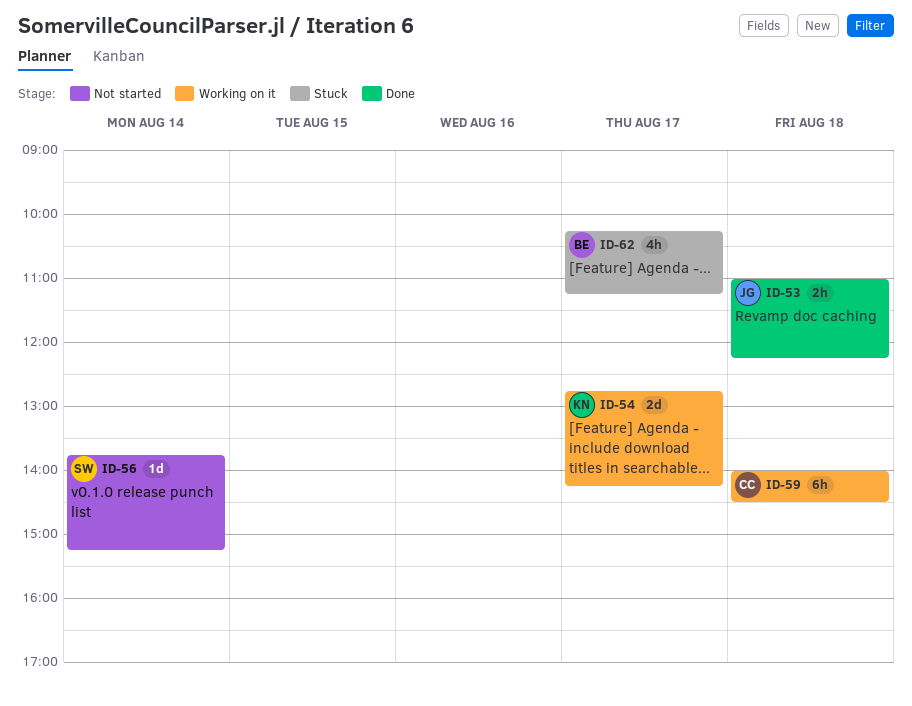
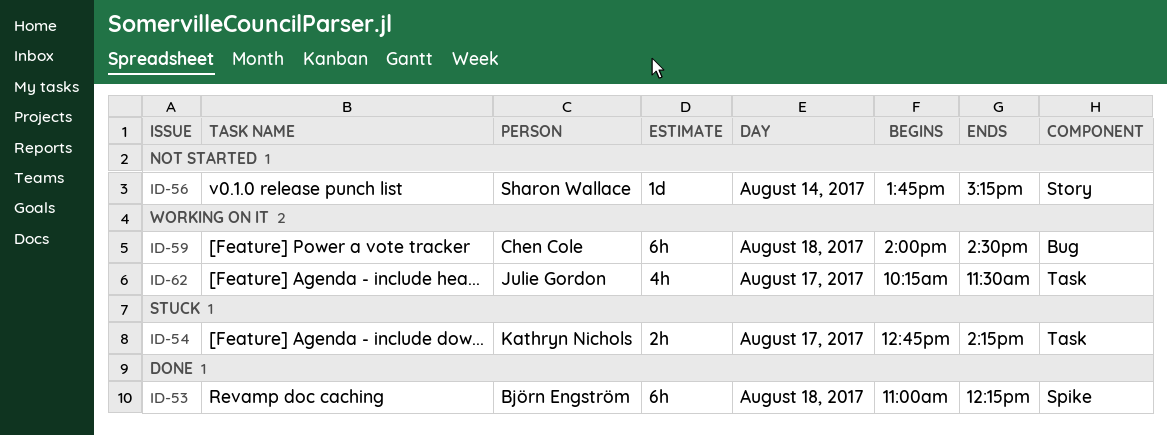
ID-53, owner: Julie Gordon -> Björn Engström
ID-53, estimate: 2h -> 6h
ID-54, status: Working on it -> Stuck
ID-54, estimate: 2d -> 2h
ID-62, status: Stuck -> Working on it
ID-62, owner: Björn Engström -> Julie Gordon
ID-62, ends: 11:15 -> 11:30

